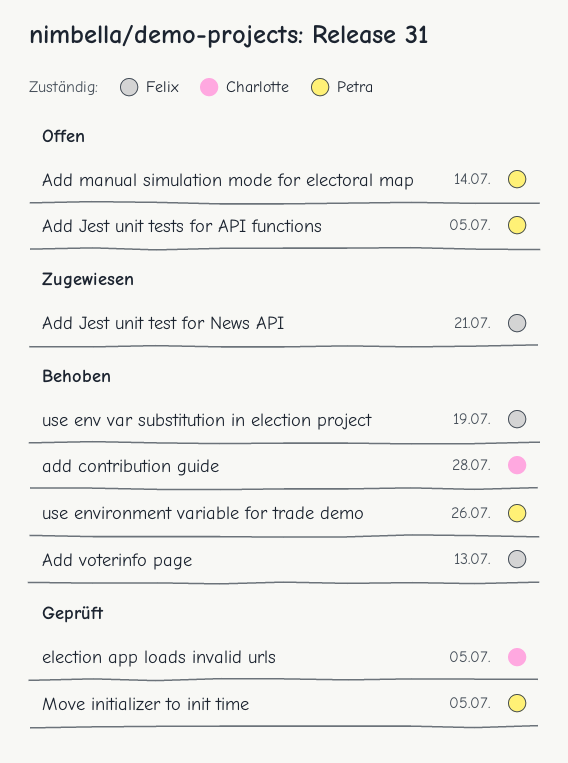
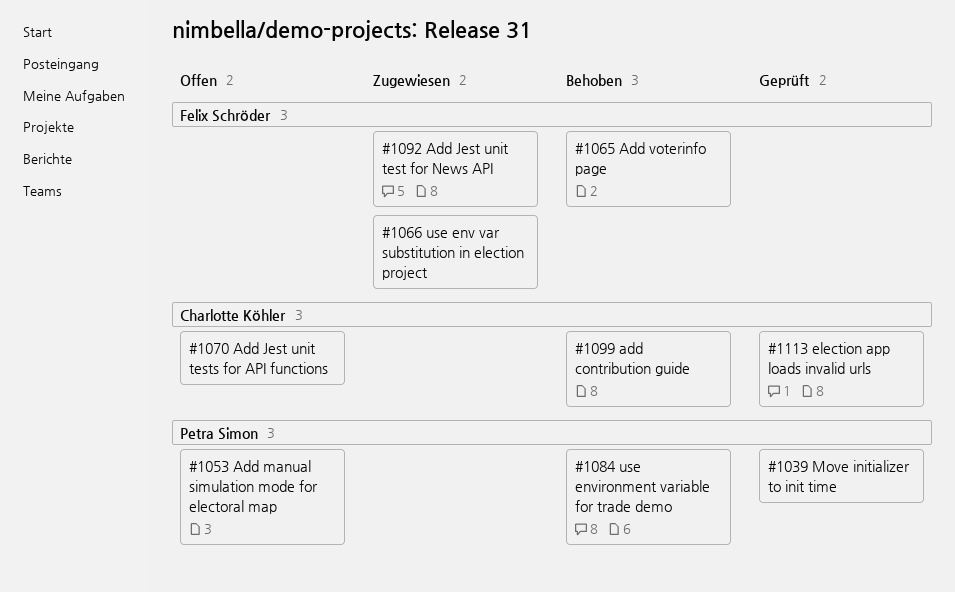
Add Jest unit tests for API functions, owner: Petra Simon -> Charlotte Köhler
use env var substitution in election project, status: Behoben -> Zugewiesen

